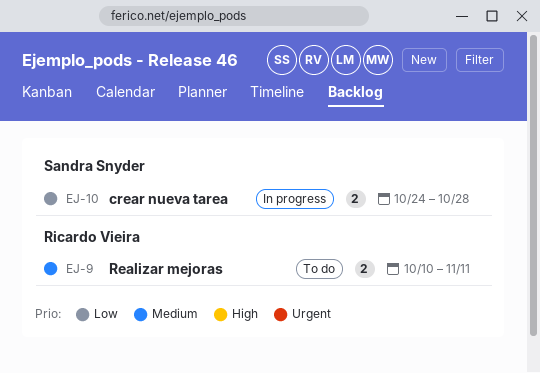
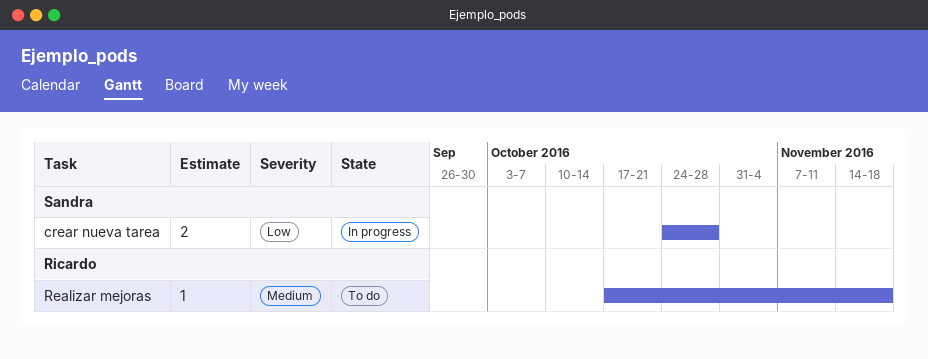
Realizar mejoras, estimate: 2 -> 1
Realizar mejoras, start: Oct 10 -> Oct 17
Realizar mejoras, due: Nov 11 -> Nov 18

